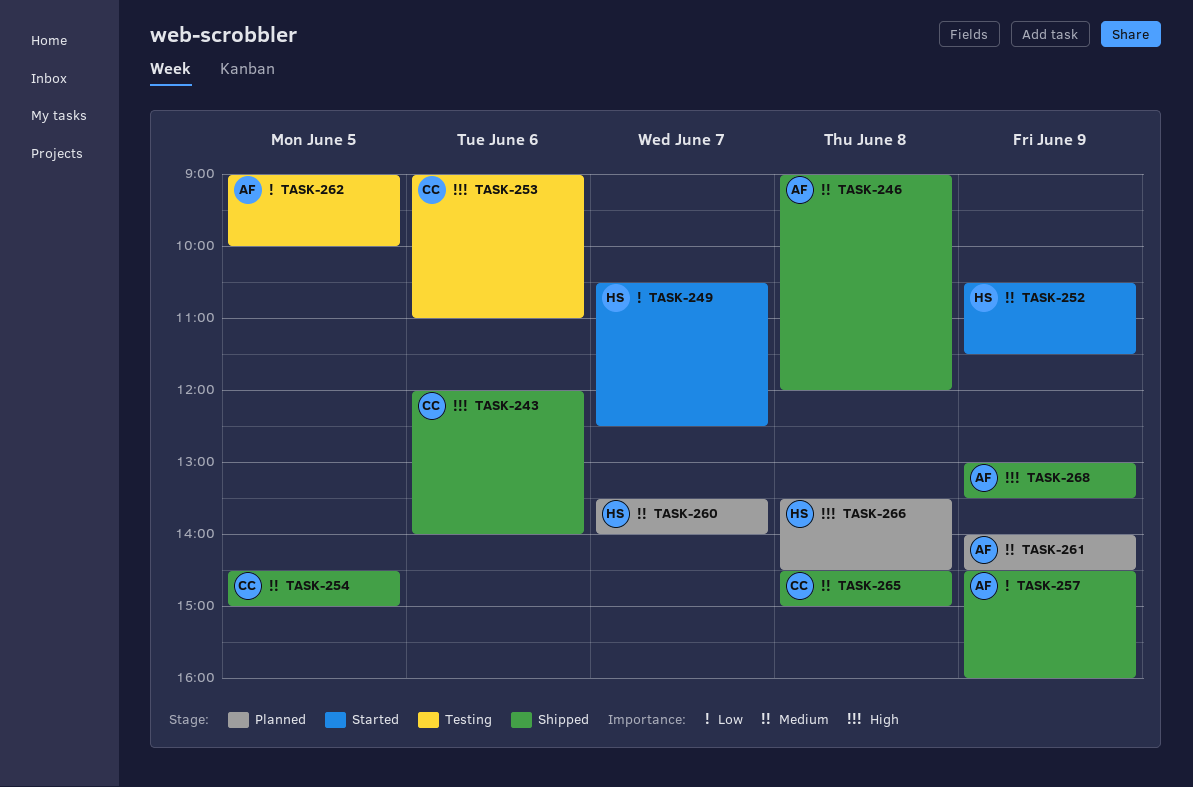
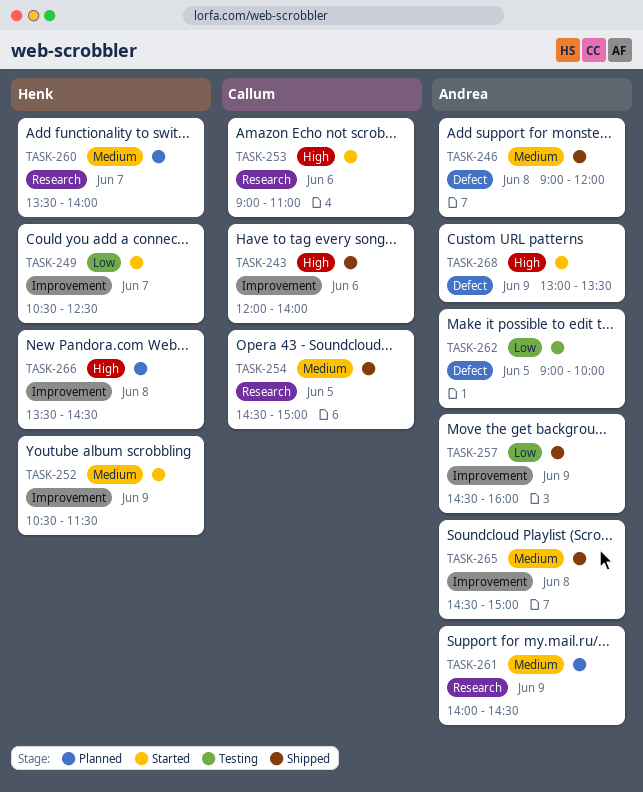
TASK-253, status: Testing -> Started
TASK-265, owner: Callum -> Andrea
TASK-268, status: Shipped -> Started

